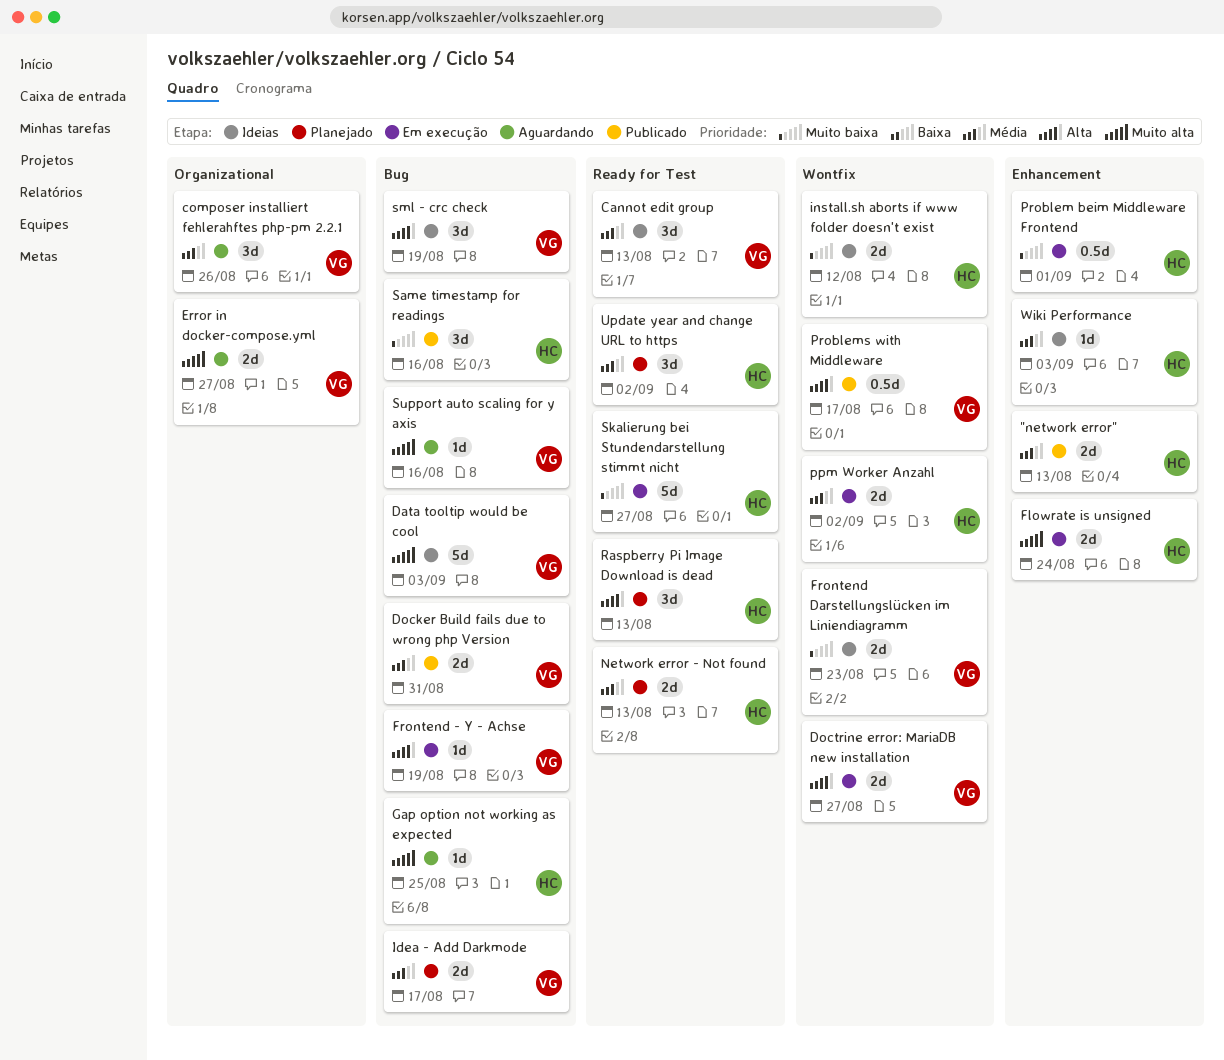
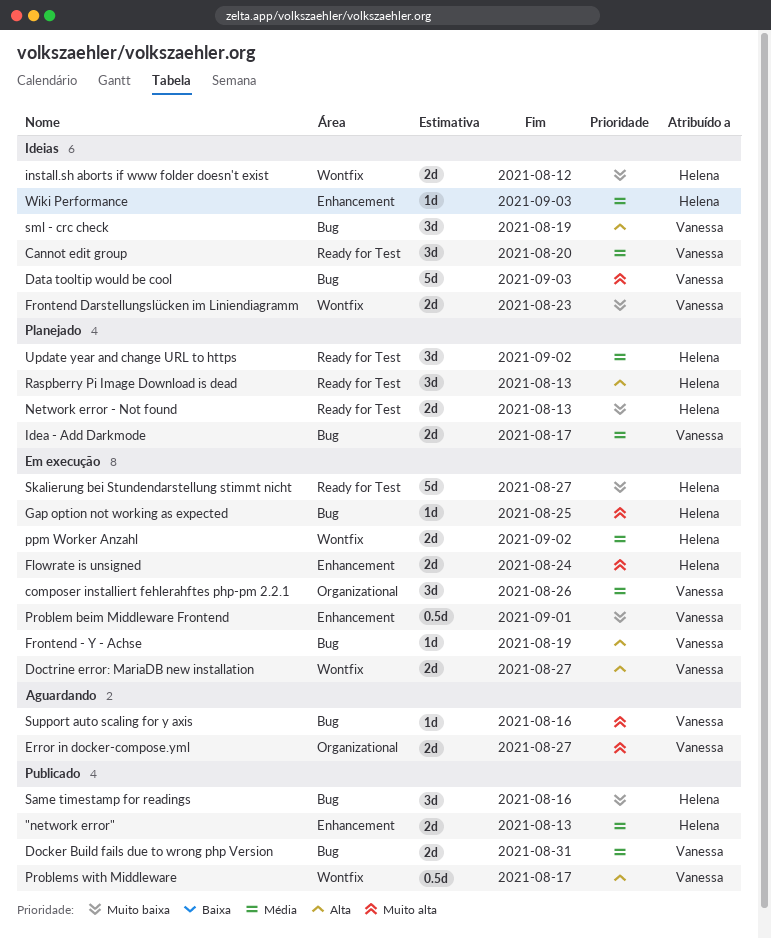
Cannot edit group, due: Aug 13 -> Aug 20
composer installiert fehlerahftes php-pm 2.2.1, status: Aguardando -> Em execução
Gap option not working as expected, status: Aguardando -> Em execução
Network error - Not found, priority: Média -> Muito baixa
Problem beim Middleware Frontend, owner: Helena -> Vanessa

